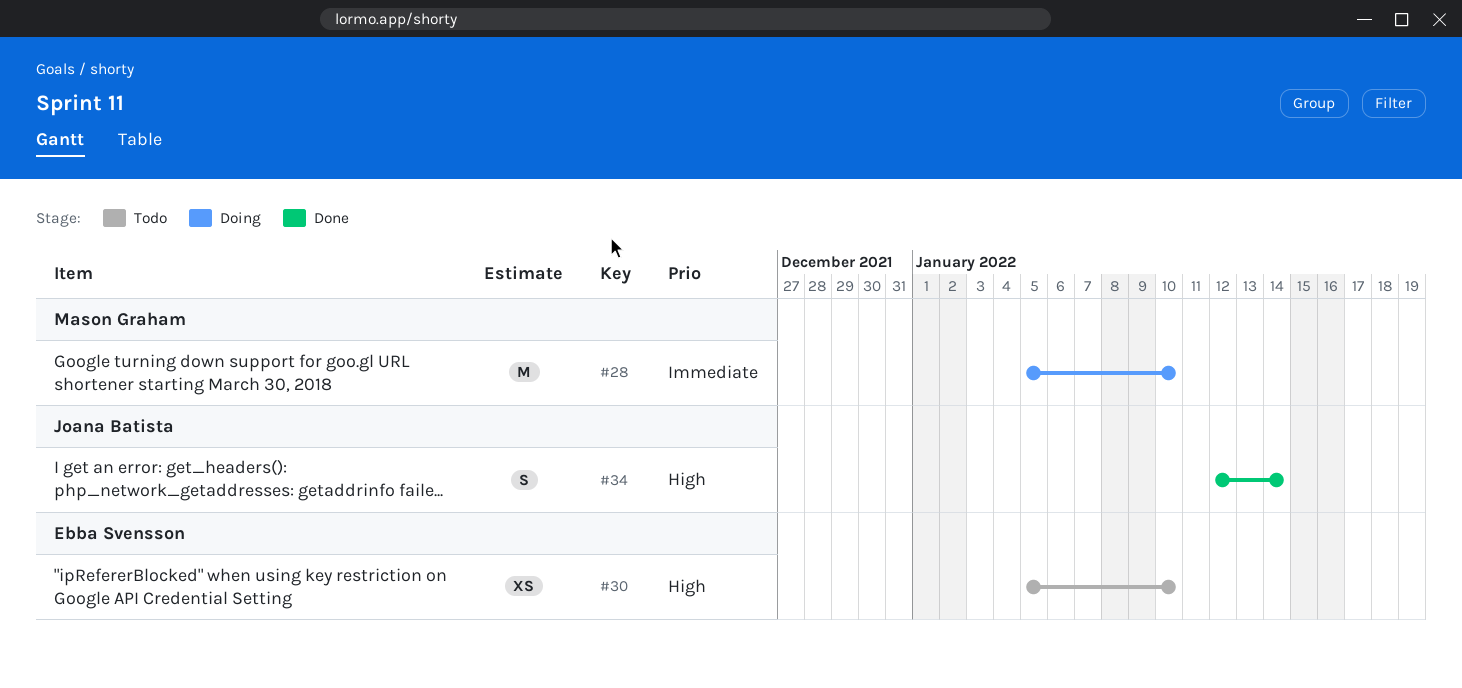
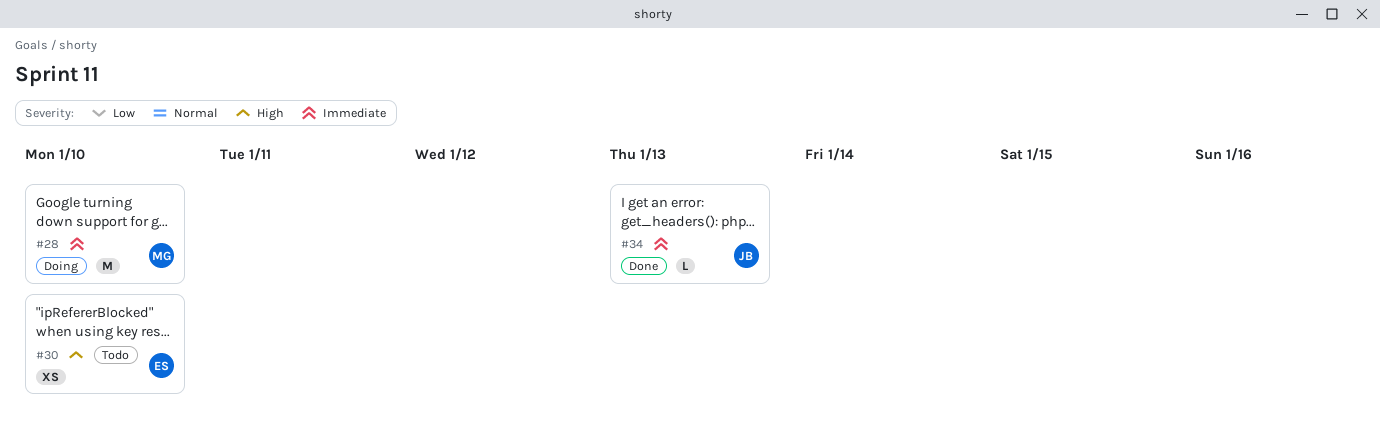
#34, priority: High -> Immediate
#34, estimate: S -> L
#34, due: Jan 14 -> Jan 13

